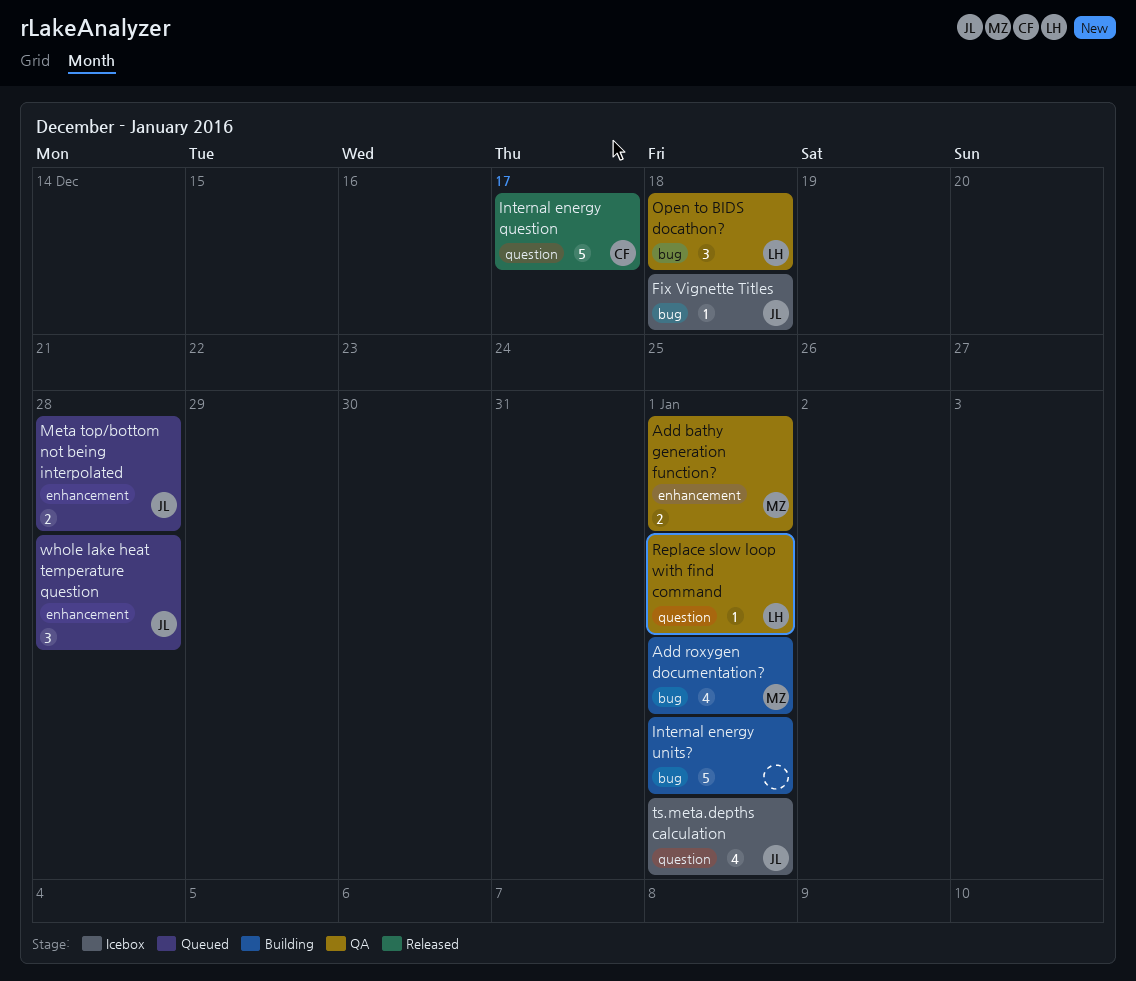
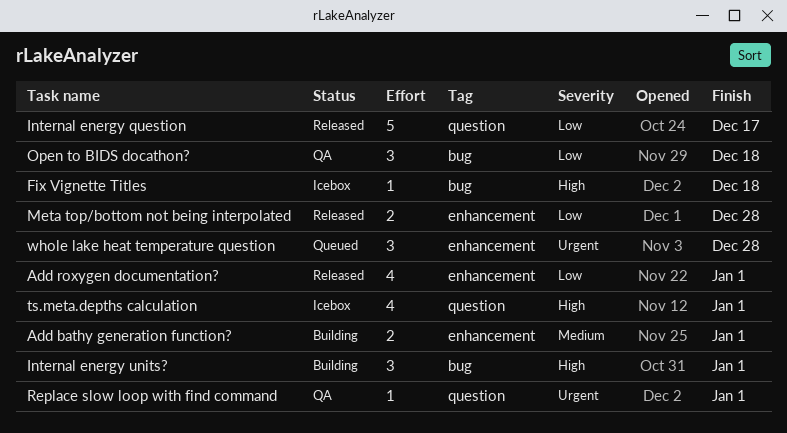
Add bathy generation function?, status: QA -> Building
Add roxygen documentation?, status: Building -> Released
Add roxygen documentation?, label: bug -> enhancement
Internal energy units?, estimate: 5 -> 3
Meta top/bottom not being interpolated, status: Queued -> Released

